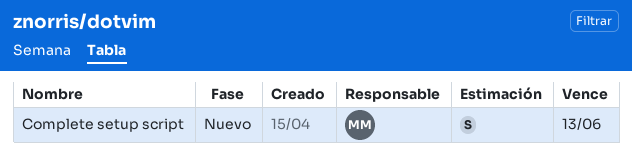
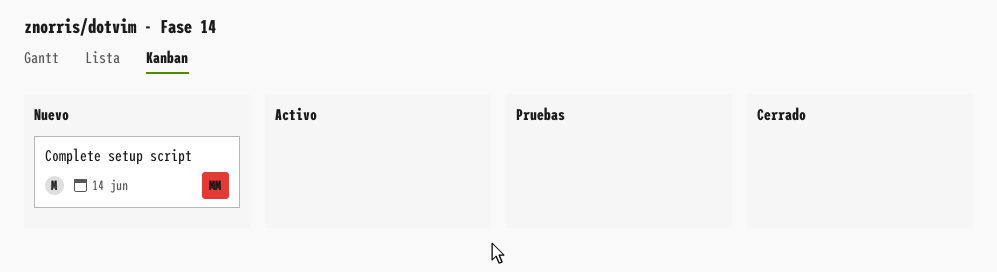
Complete setup script, estimate: S -> M
Complete setup script, due: Jun 13 -> Jun 14

